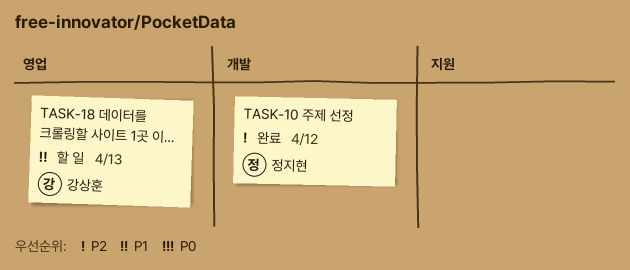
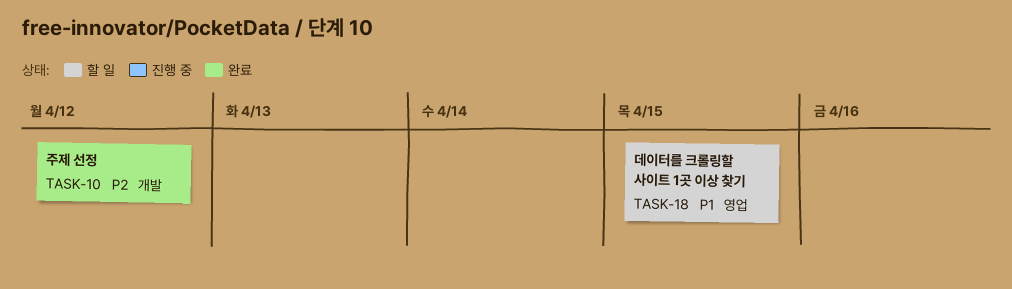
TASK-18, due: Apr 13 -> Apr 15

